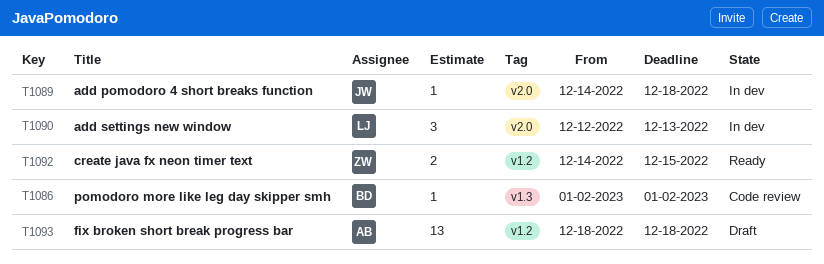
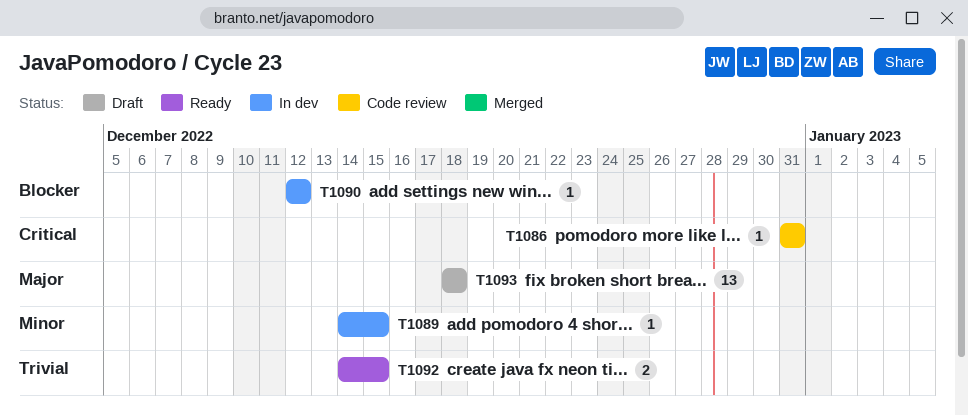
T1086, start: Jan 2 -> Dec 31
T1086, due: Jan 2 -> Dec 31
T1089, due: Dec 18 -> Dec 15
T1090, estimate: 3 -> 1
T1090, due: Dec 13 -> Dec 12

